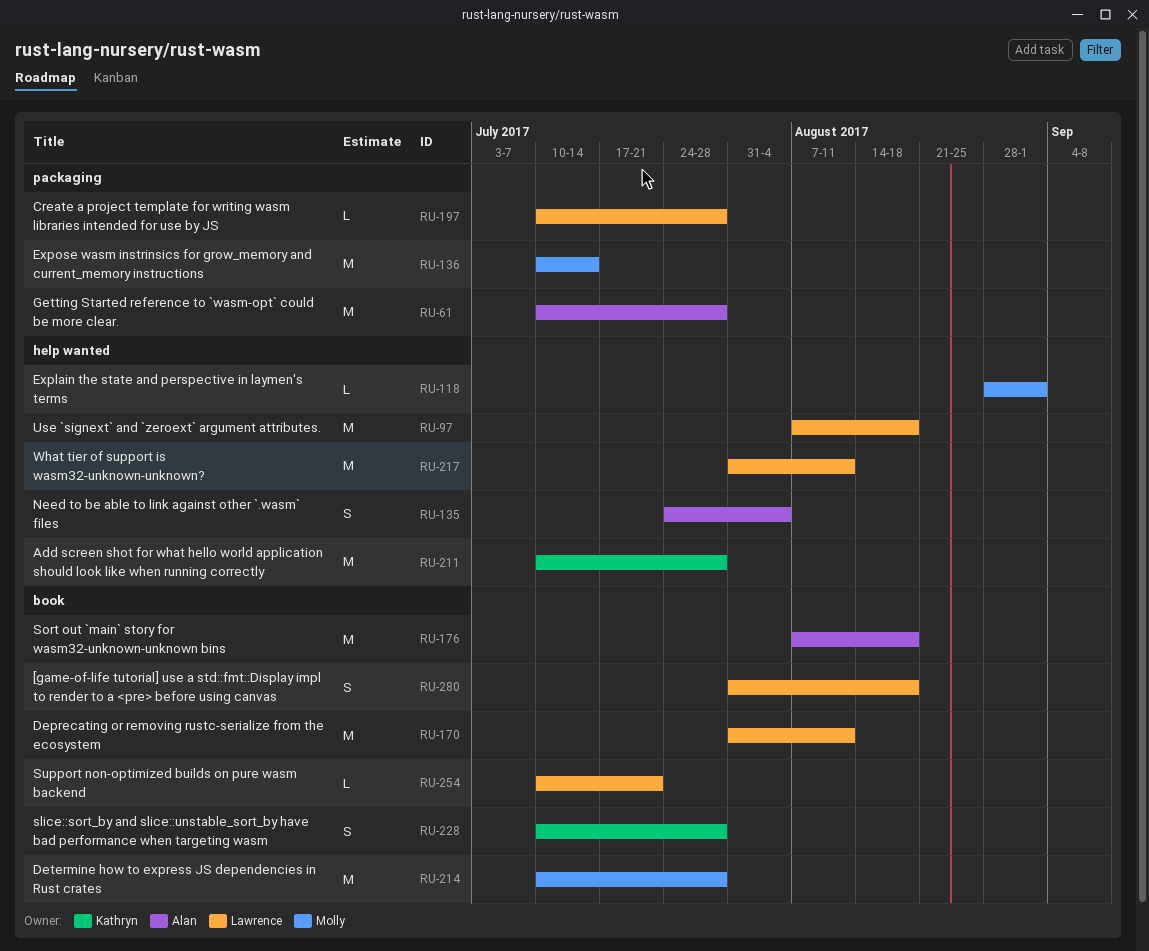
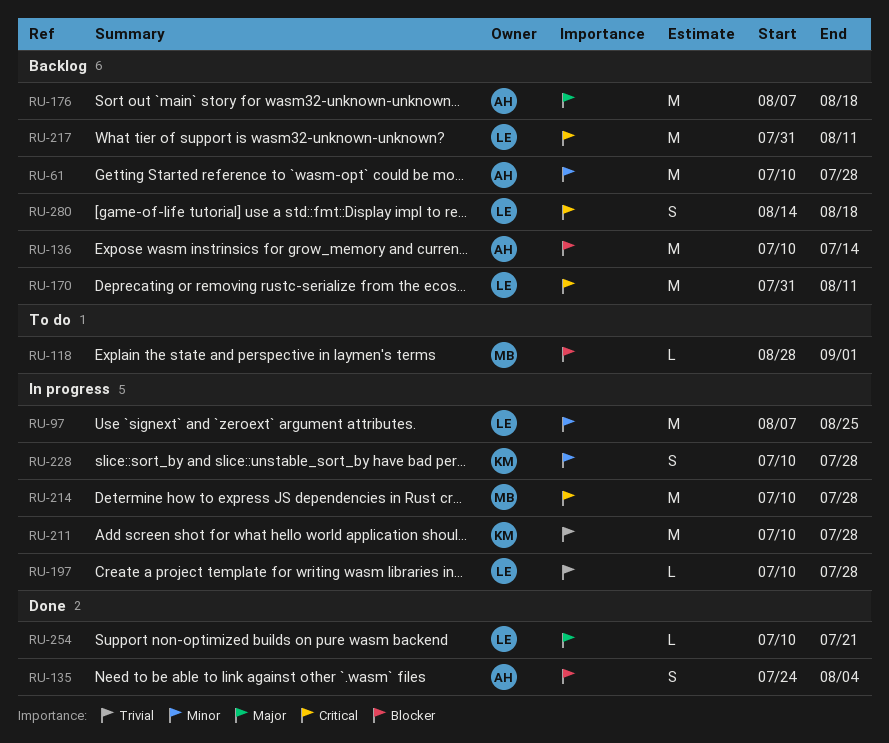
RU-97, due: Aug 18 -> Aug 25
RU-136, owner: Molly -> Alan
RU-280, start: Jul 31 -> Aug 14

